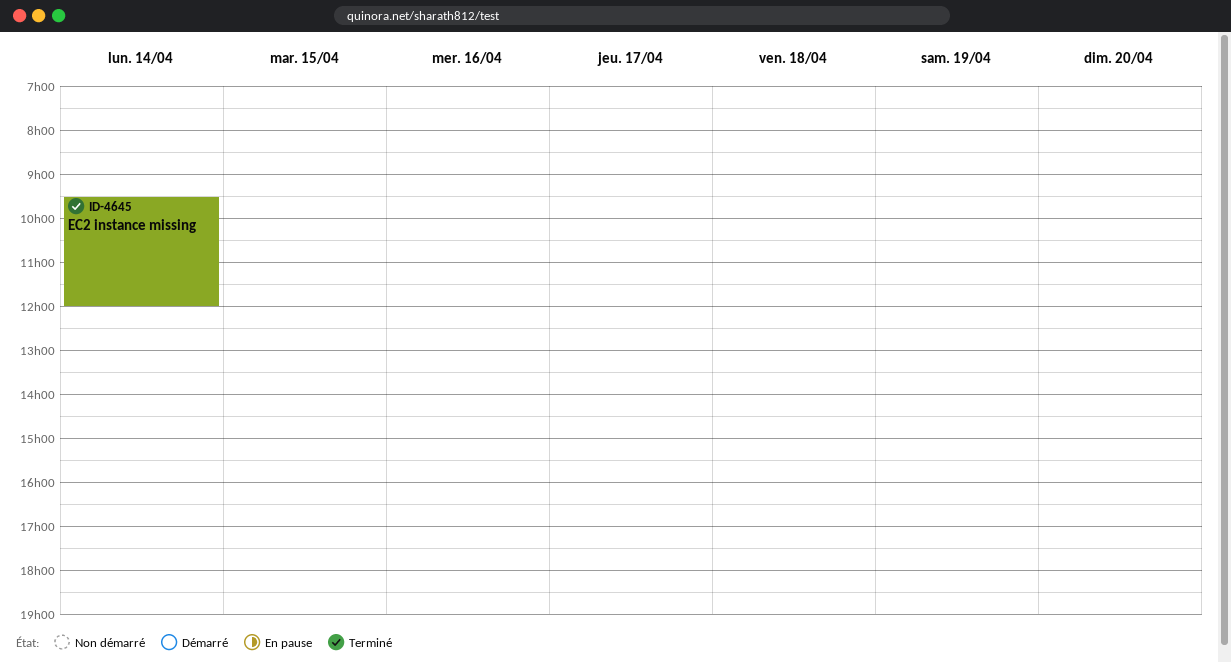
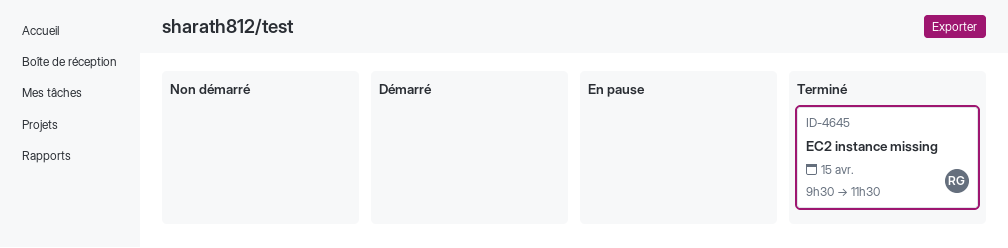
ID-4645, day: Apr 14 -> Apr 15
ID-4645, ends: 12:00 -> 11:30

